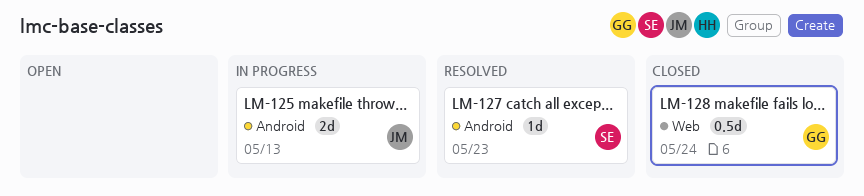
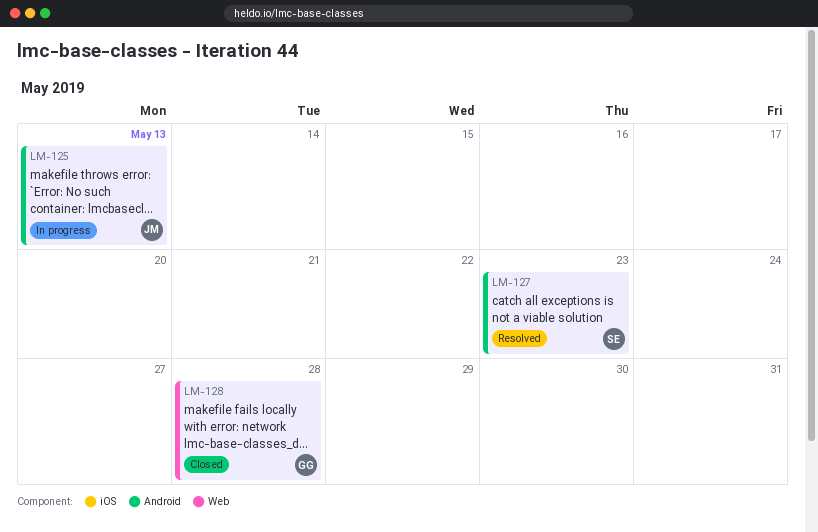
LM-128, due: May 24 -> May 28

